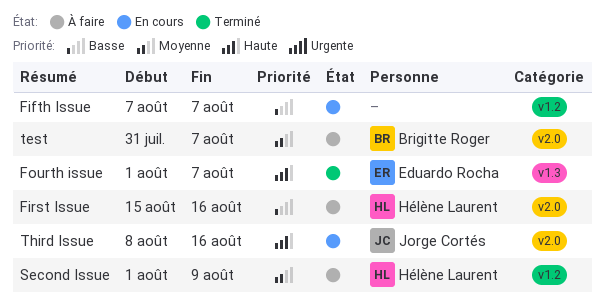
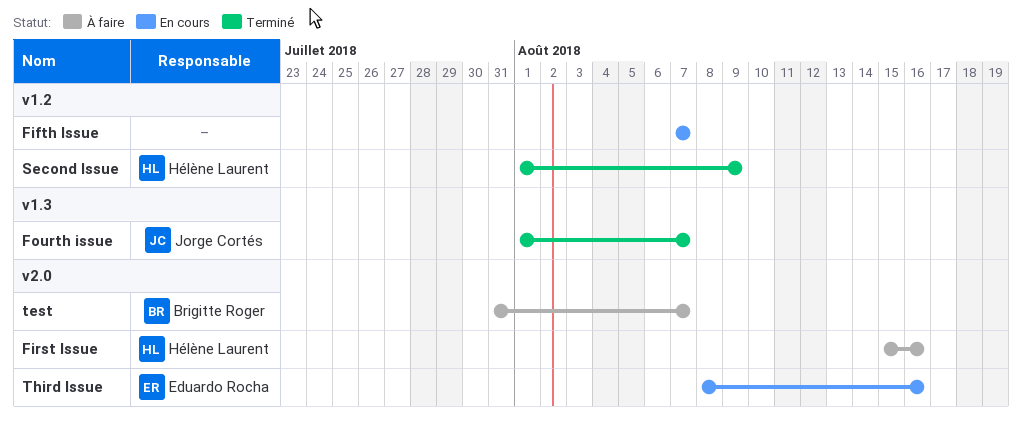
Fourth issue, owner: Eduardo Rocha -> Jorge Cortés
Second Issue, status: À faire -> Terminé
Third Issue, owner: Jorge Cortés -> Eduardo Rocha

